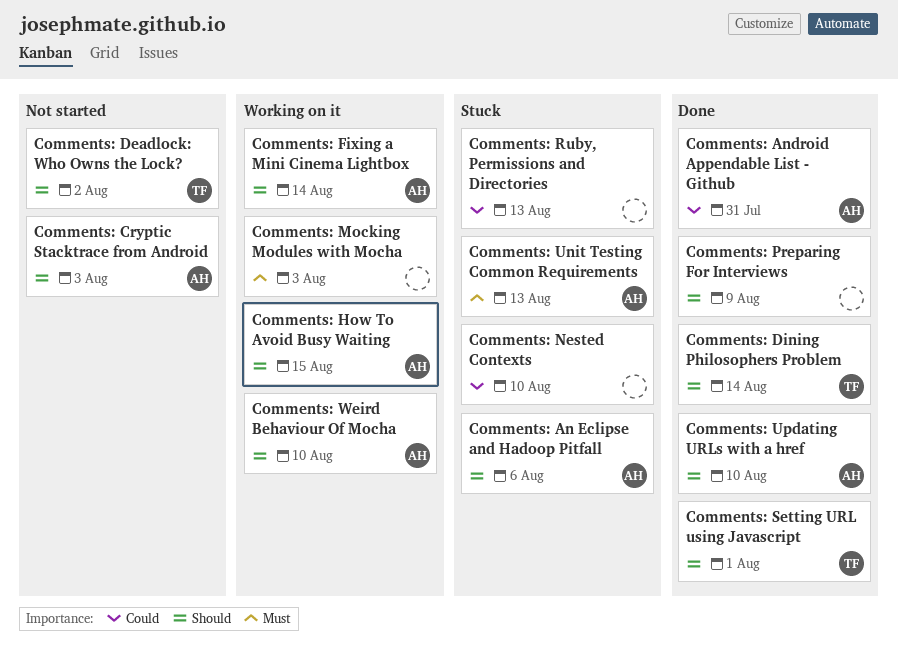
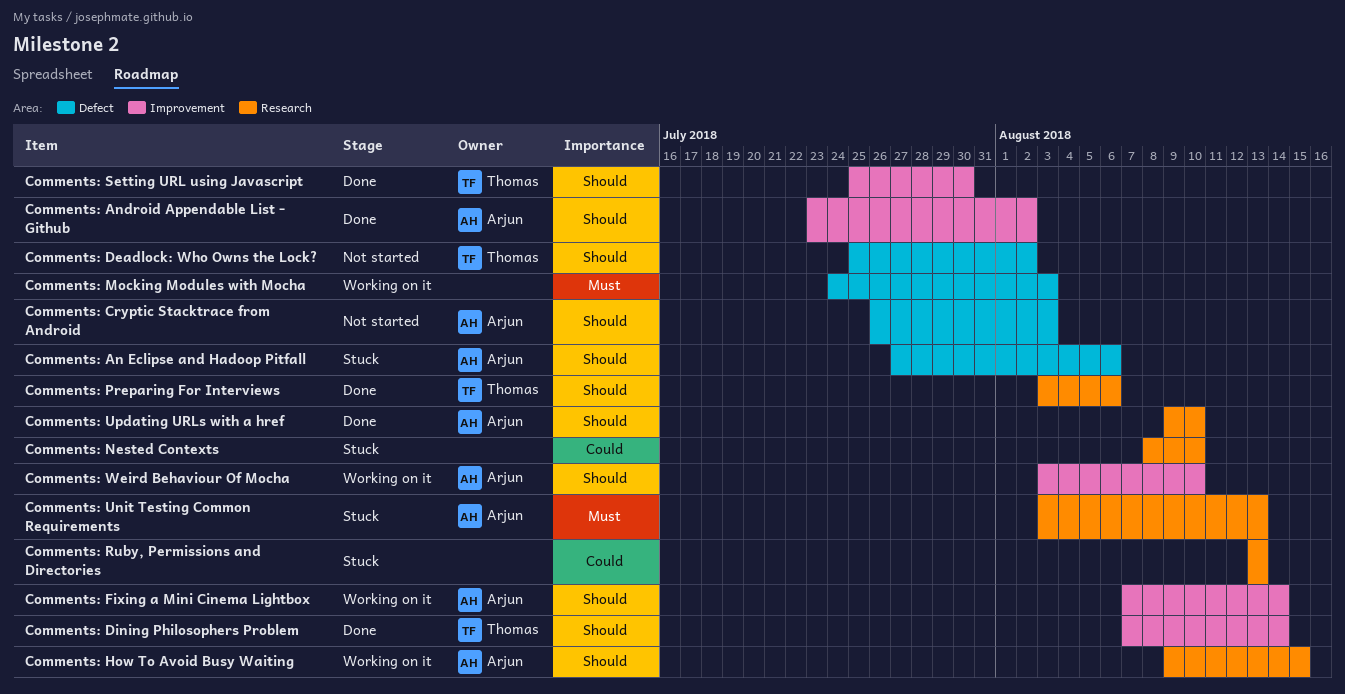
Comments: Android Appendable List - Github, priority: Could -> Should
Comments: Android Appendable List - Github, due: Jul 31 -> Aug 2
Comments: Preparing For Interviews, owner: none -> Thomas
Comments: Preparing For Interviews, due: Aug 9 -> Aug 6
Comments: Setting URL using Javascript, due: Aug 1 -> Jul 30

